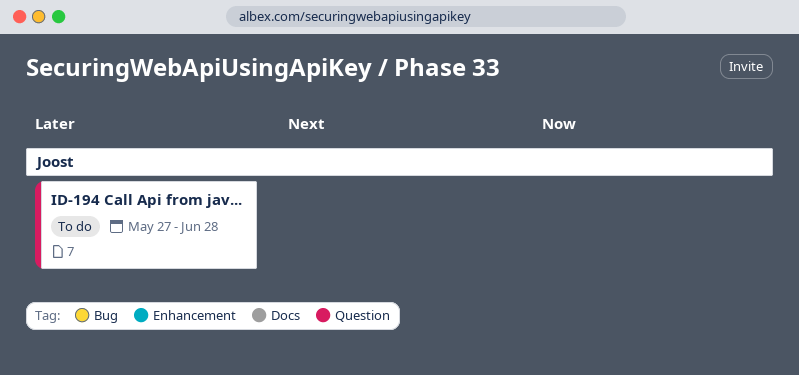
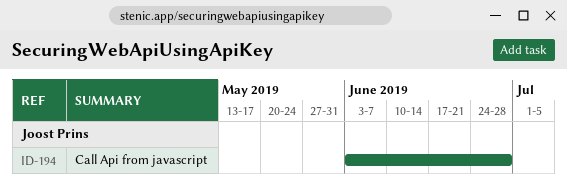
ID-194, start: May 27 -> Jun 3

